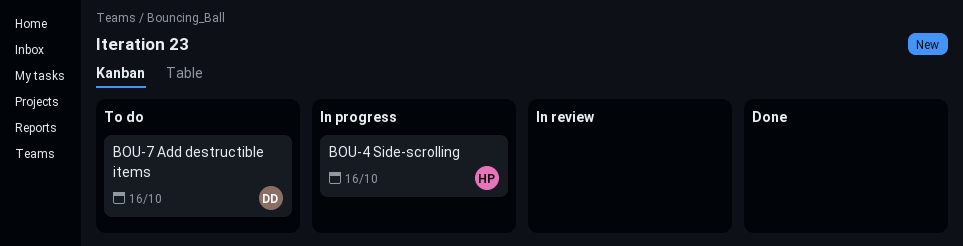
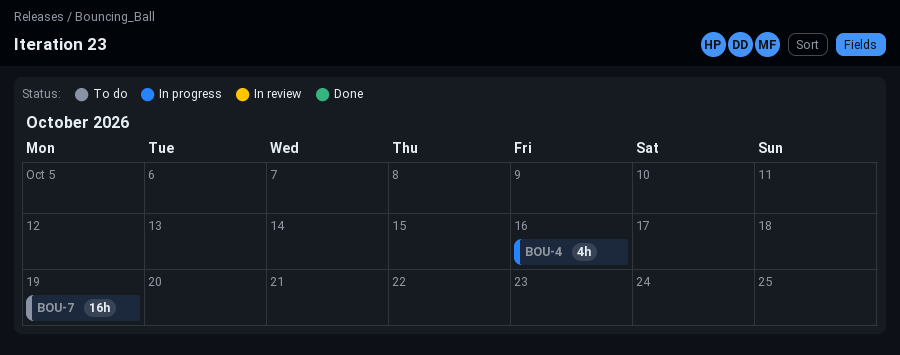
BOU-7, due: Oct 16 -> Oct 19

